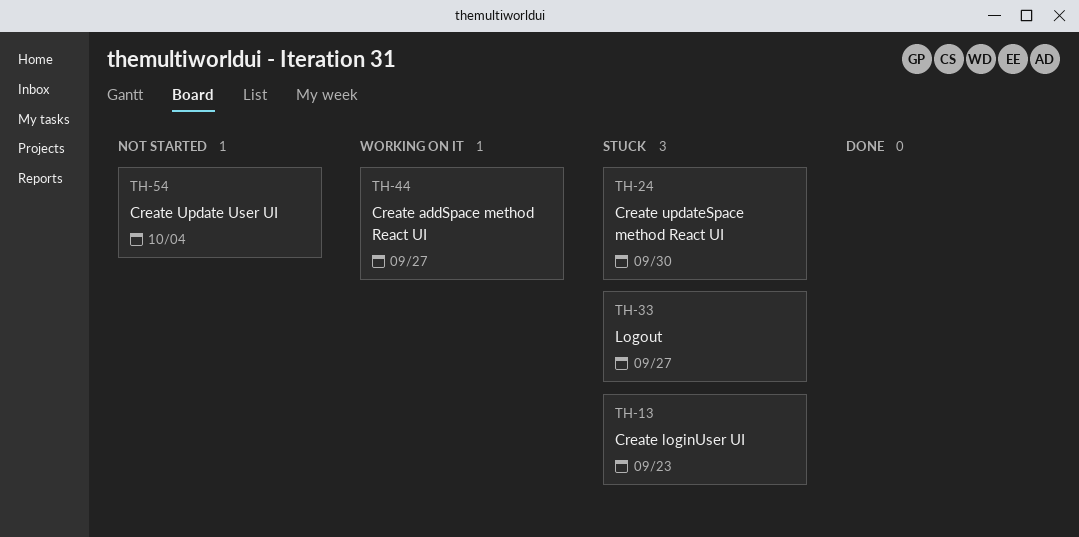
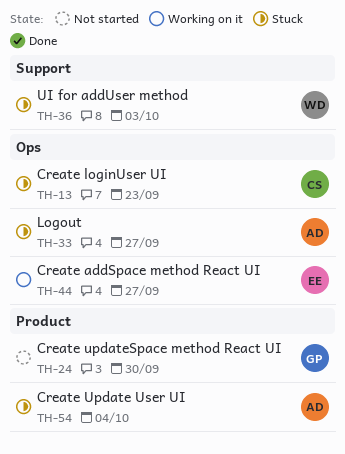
TH-24, status: Stuck -> Not started
TH-36: none -> present
TH-54, status: Not started -> Stuck

